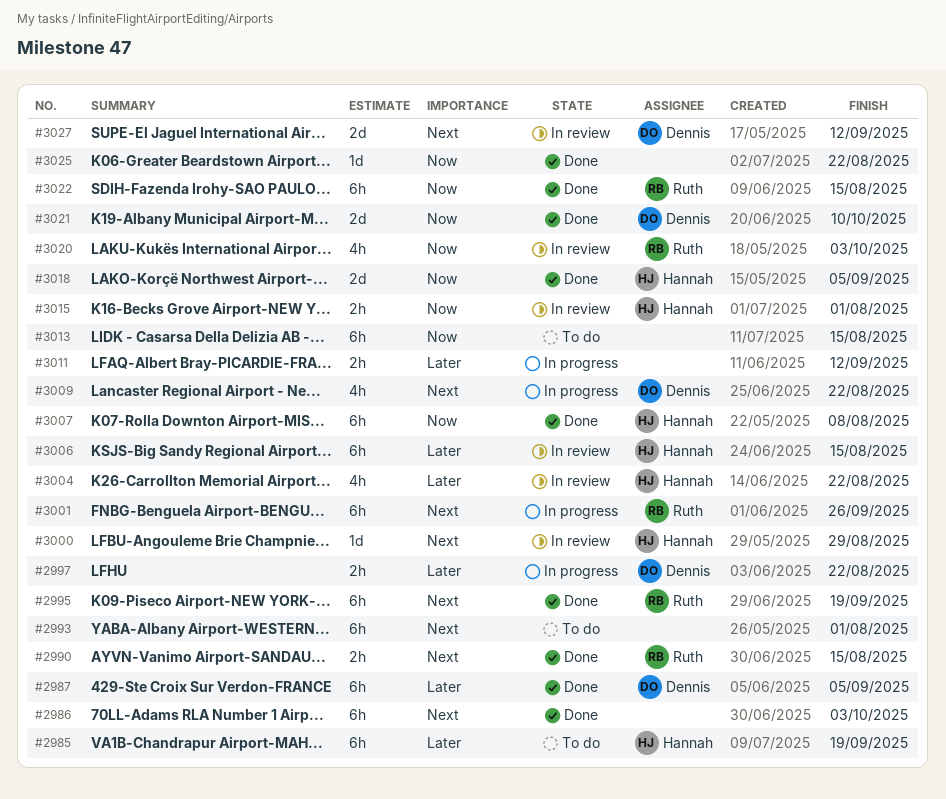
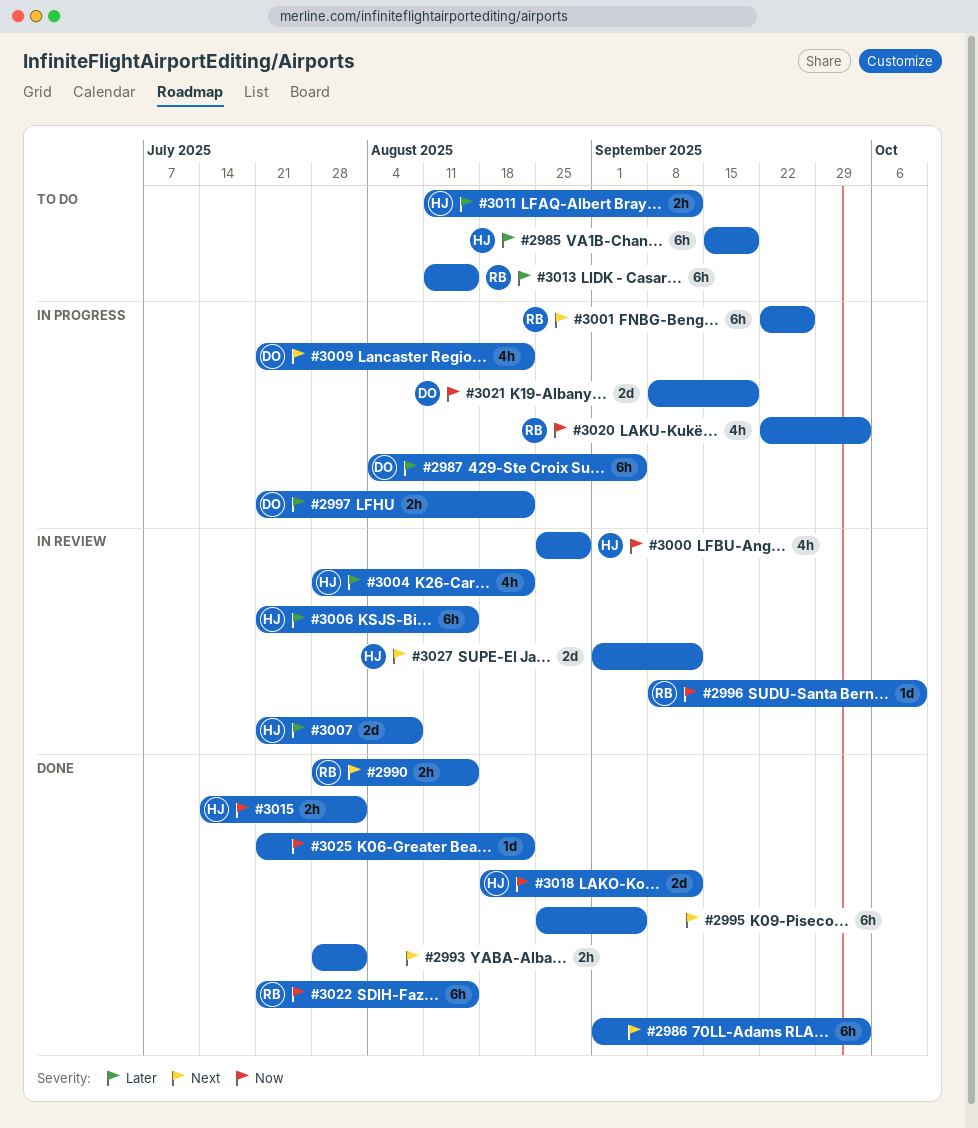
#2987, status: Done -> In progress
#2993, status: To do -> Done
#2993, estimate: 6h -> 2h
#2995, owner: Ruth -> none
#2995, due: Sep 19 -> Sep 5
#2996: none -> present
#3000, priority: Next -> Now
#3000, estimate: 1d -> 4h
#3007, status: Done -> In review
#3007, priority: Now -> Later
#3007, estimate: 6h -> 2d
#3011, status: In progress -> To do
#3011, owner: none -> Hannah
#3013, owner: none -> Ruth
#3013, priority: Now -> Later
#3015, status: In review -> Done
#3018, due: Sep 5 -> Sep 12
#3020, status: In review -> In progress
#3021, status: Done -> In progress
#3021, due: Oct 10 -> Sep 19
#3027, owner: Dennis -> Hannah

